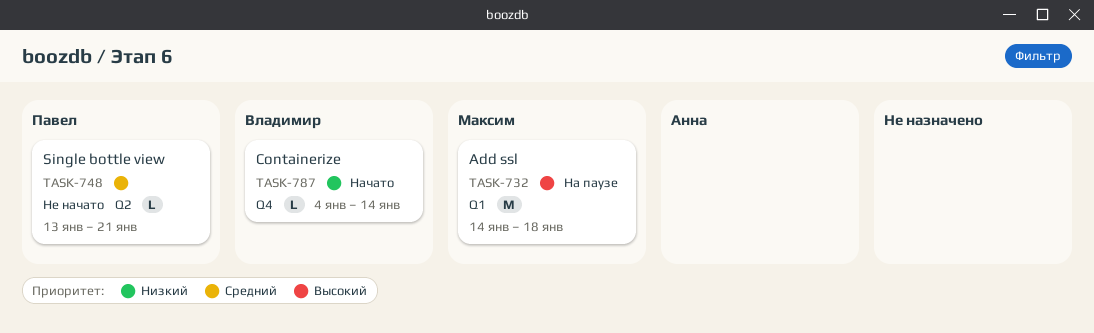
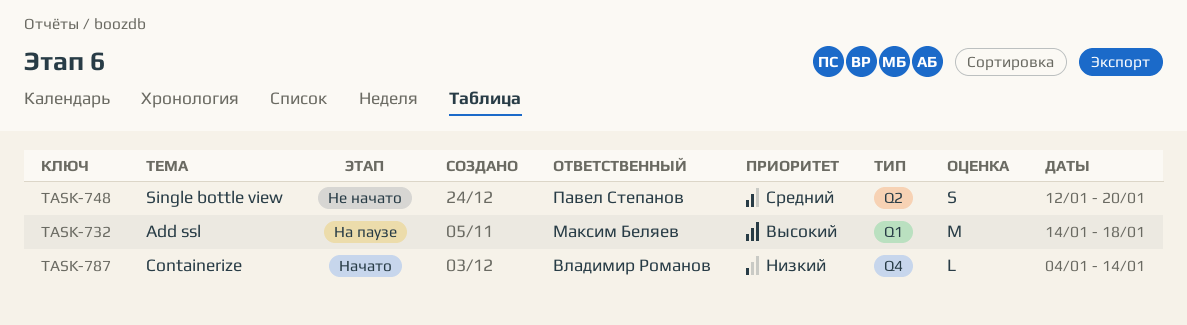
TASK-748, estimate: L -> S
TASK-748, start: Jan 13 -> Jan 12
TASK-748, due: Jan 21 -> Jan 20

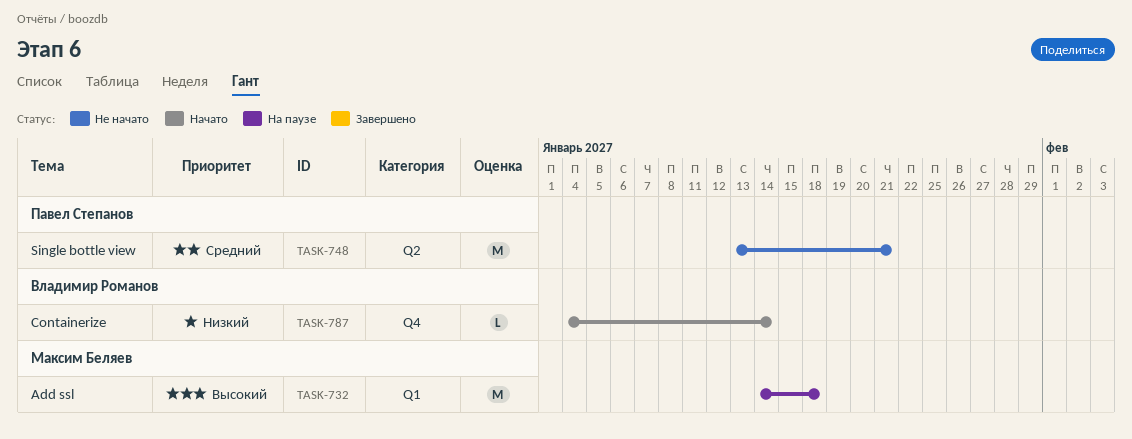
TASK-748, estimate: S -> M
TASK-748, start: Jan 12 -> Jan 13
TASK-748, due: Jan 20 -> Jan 21

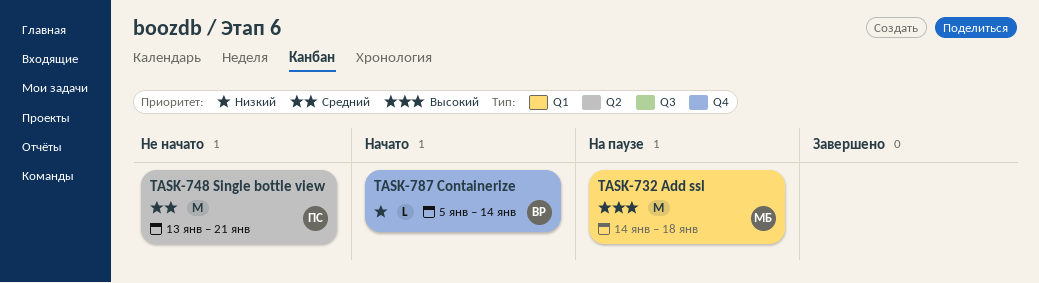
TASK-787, start: Jan 4 -> Jan 5

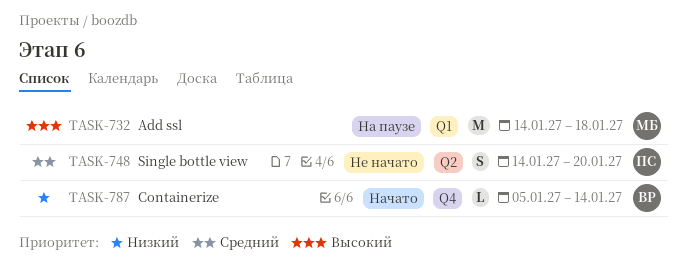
TASK-748, estimate: M -> S
TASK-748, start: Jan 13 -> Jan 14
TASK-748, due: Jan 21 -> Jan 20

